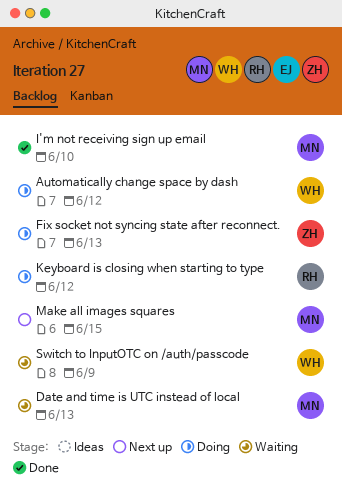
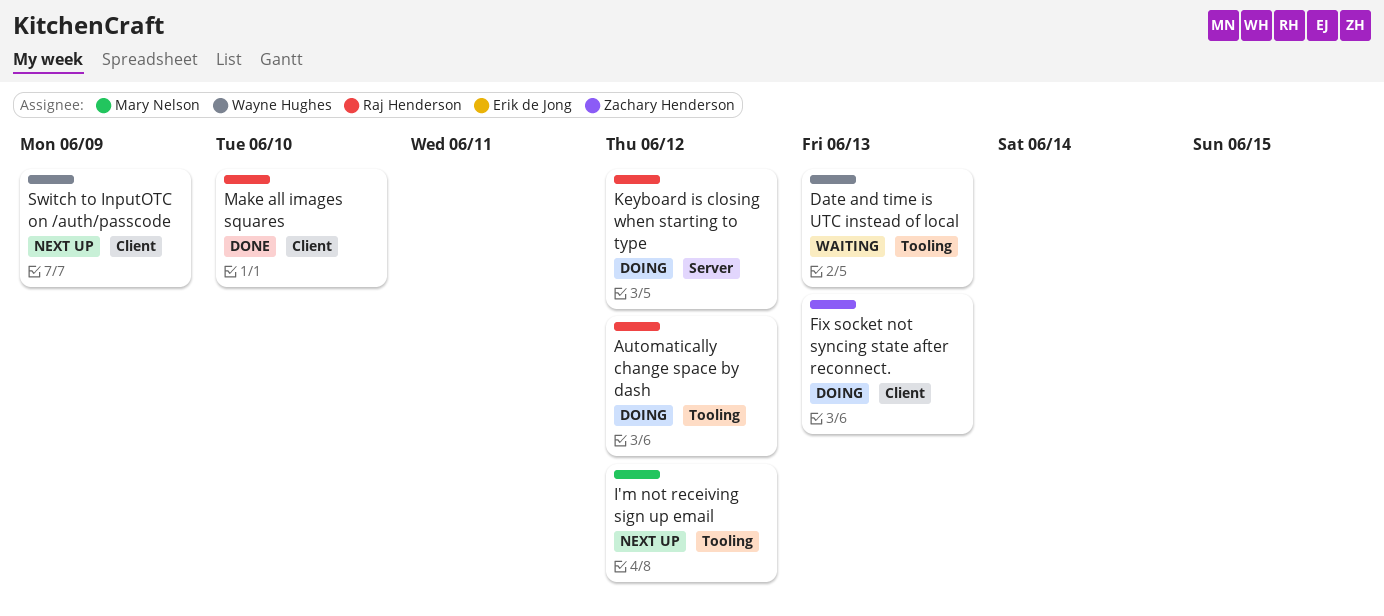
Automatically change space by dash, owner: Wayne Hughes -> Raj Henderson
Date and time is UTC instead of local, owner: Mary Nelson -> Wayne Hughes
I'm not receiving sign up email, status: Done -> Next up
I'm not receiving sign up email, due: Jun 10 -> Jun 12
Make all images squares, status: Next up -> Done
Make all images squares, owner: Mary Nelson -> Raj Henderson
Make all images squares, due: Jun 15 -> Jun 10
Switch to InputOTC on /auth/passcode, status: Waiting -> Next up

